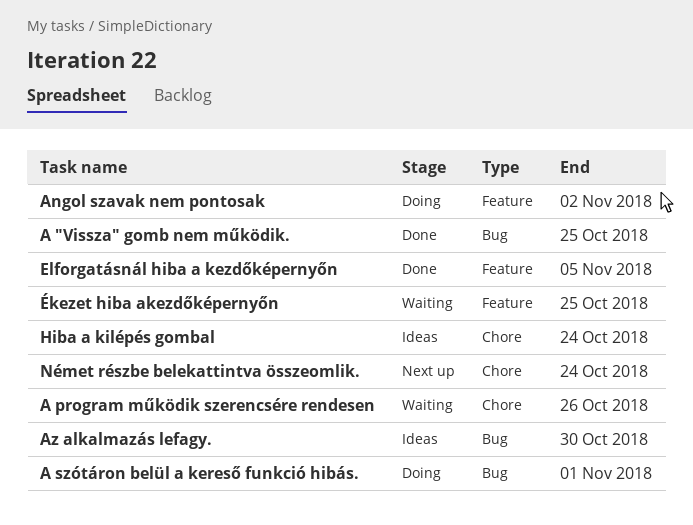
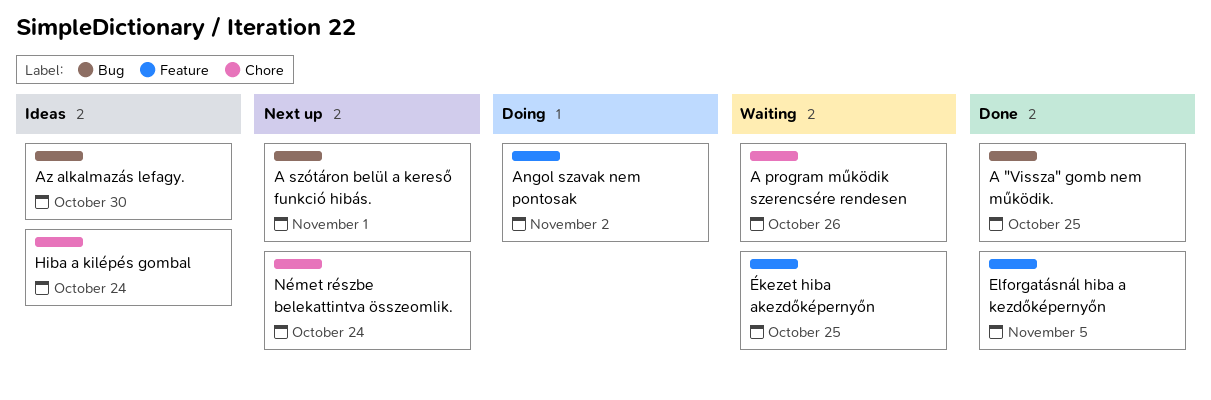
A szótáron belül a kereső funkció hibás., status: Doing -> Next up

